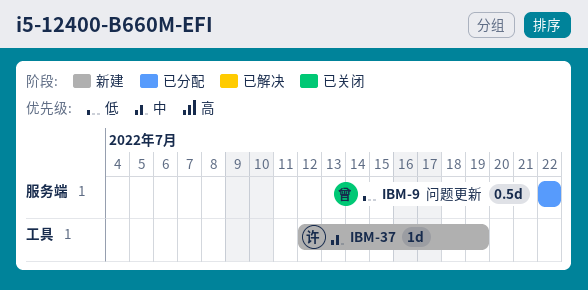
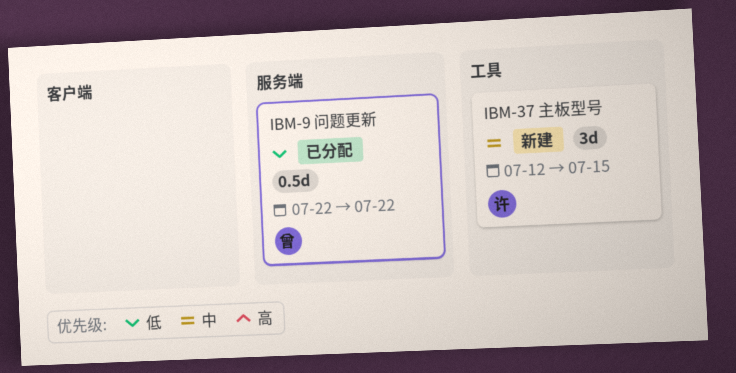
IBM-37, estimate: 1d -> 3d
IBM-37, due: Jul 19 -> Jul 15

